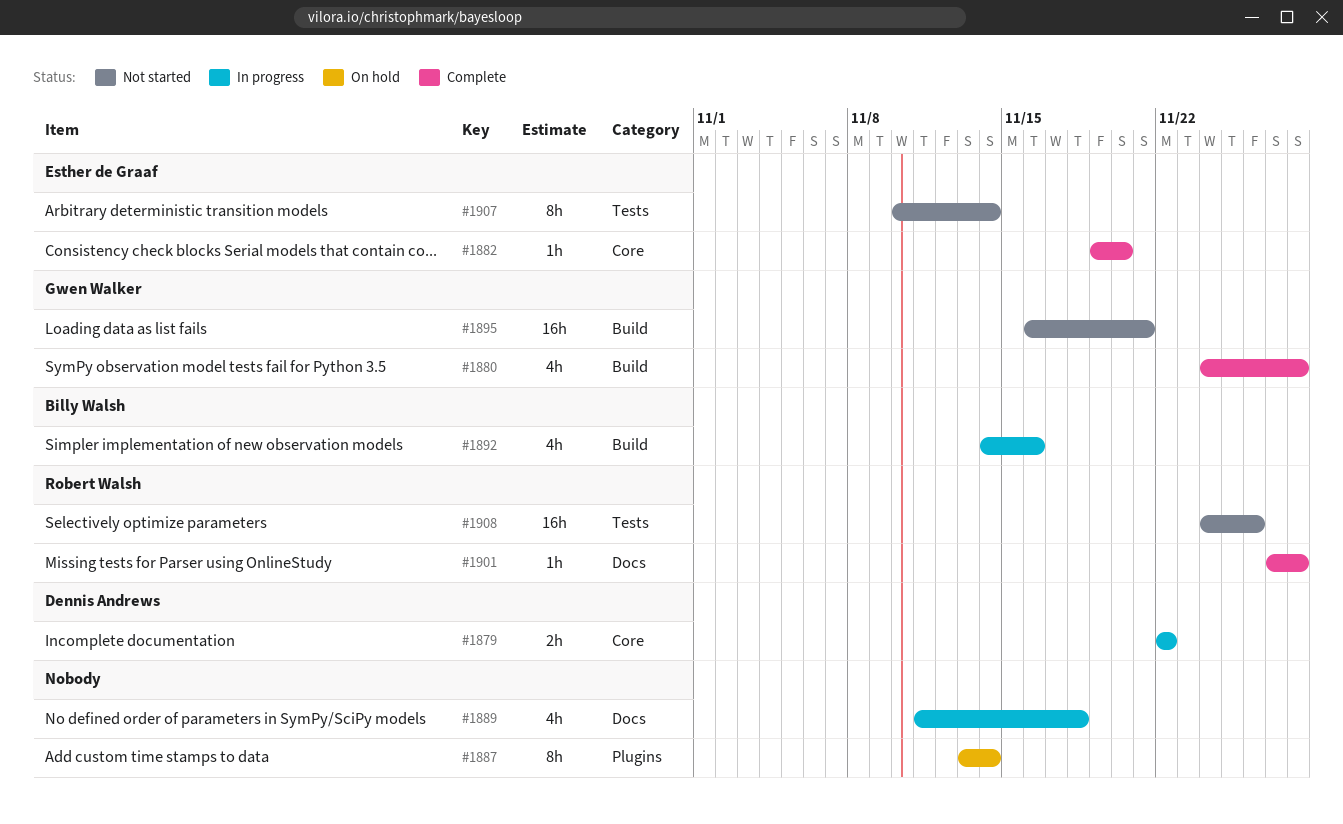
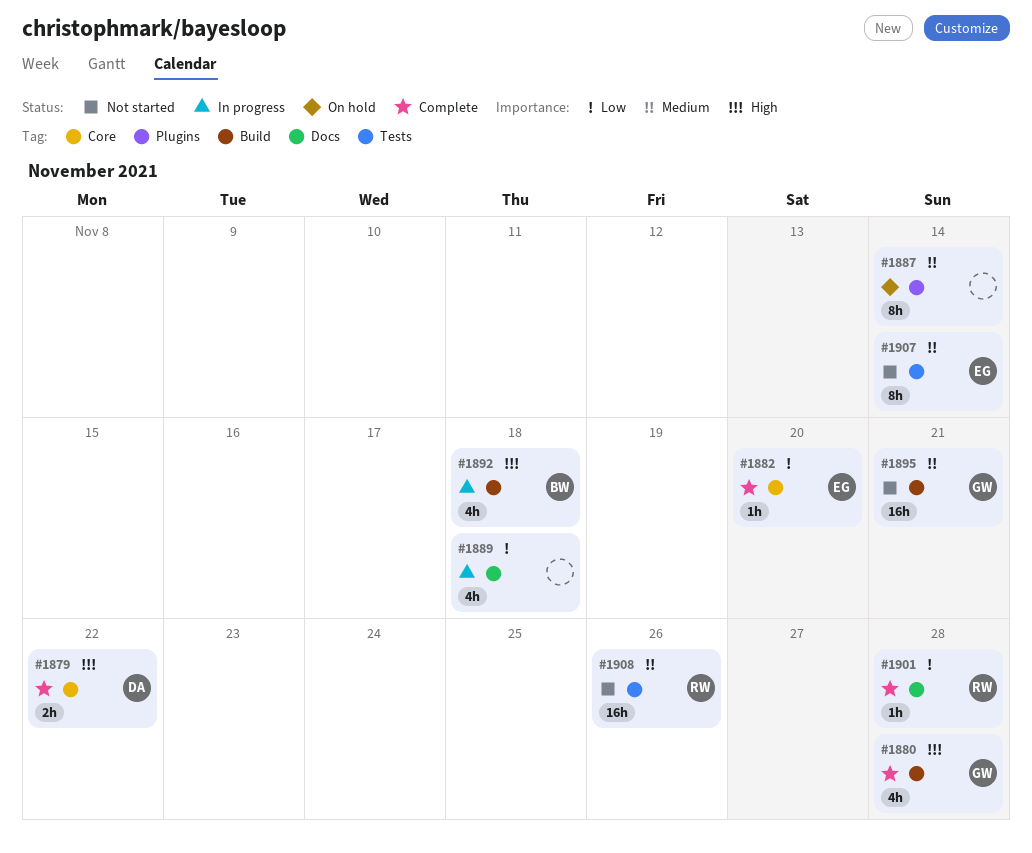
#1879, status: In progress -> Complete
#1892, due: Nov 16 -> Nov 18

